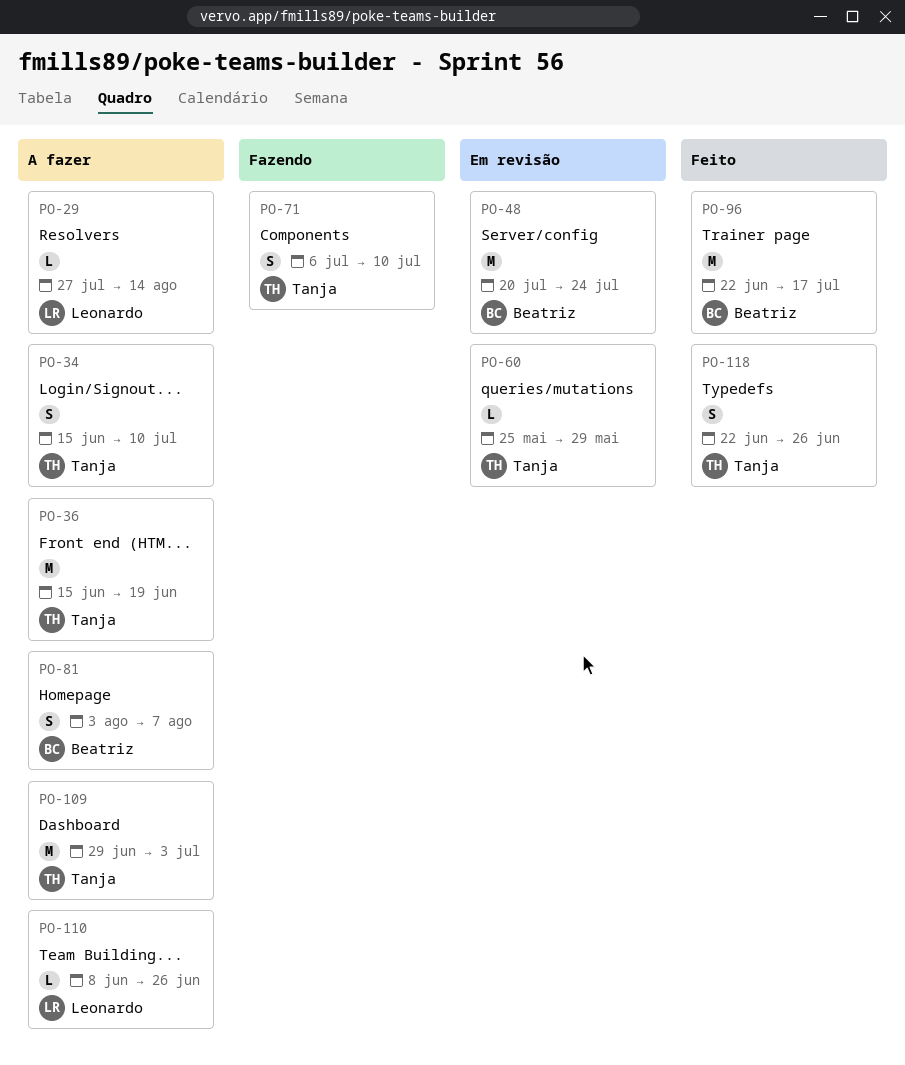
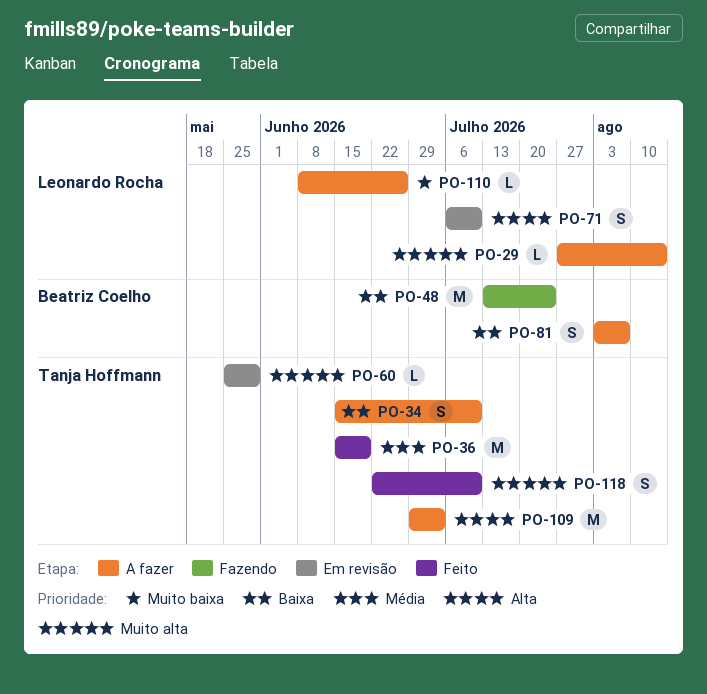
PO-36, status: A fazer -> Feito
PO-48, status: Em revisão -> Fazendo
PO-48, start: Jul 20 -> Jul 13
PO-71, status: Fazendo -> Em revisão
PO-71, owner: Tanja Hoffmann -> Leonardo Rocha
PO-96: present -> none
PO-118, due: Jun 26 -> Jul 10

